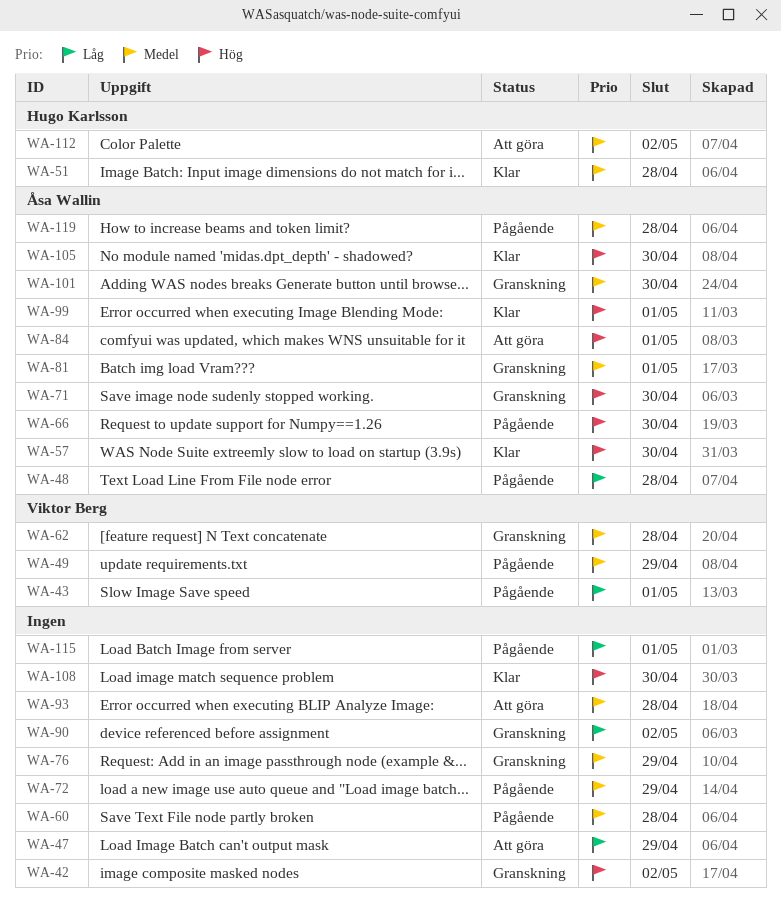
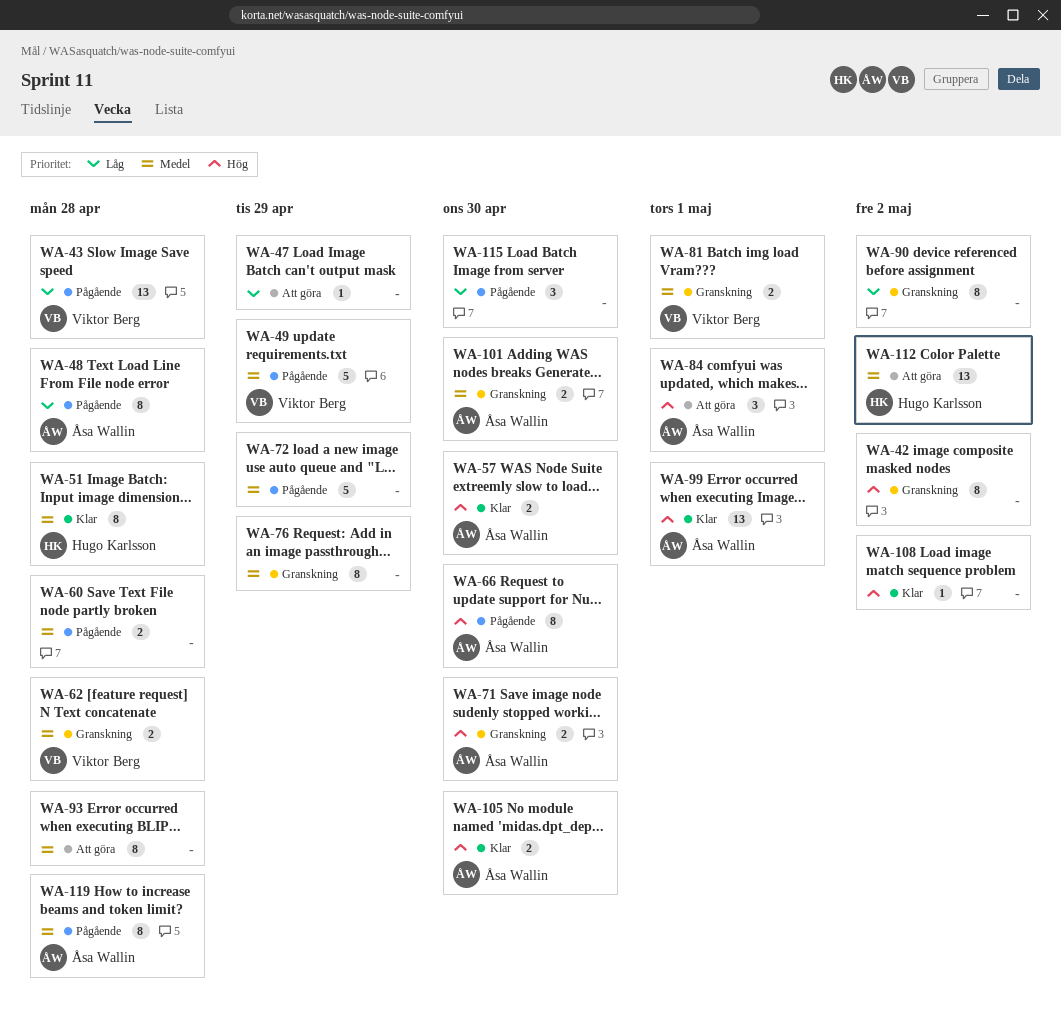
WA-43, due: May 1 -> Apr 28
WA-81, owner: Åsa Wallin -> Viktor Berg
WA-108, due: Apr 30 -> May 2
WA-115, due: May 1 -> Apr 30

